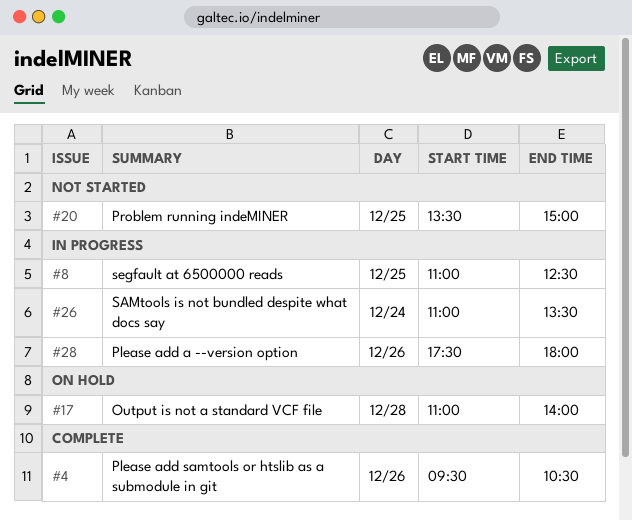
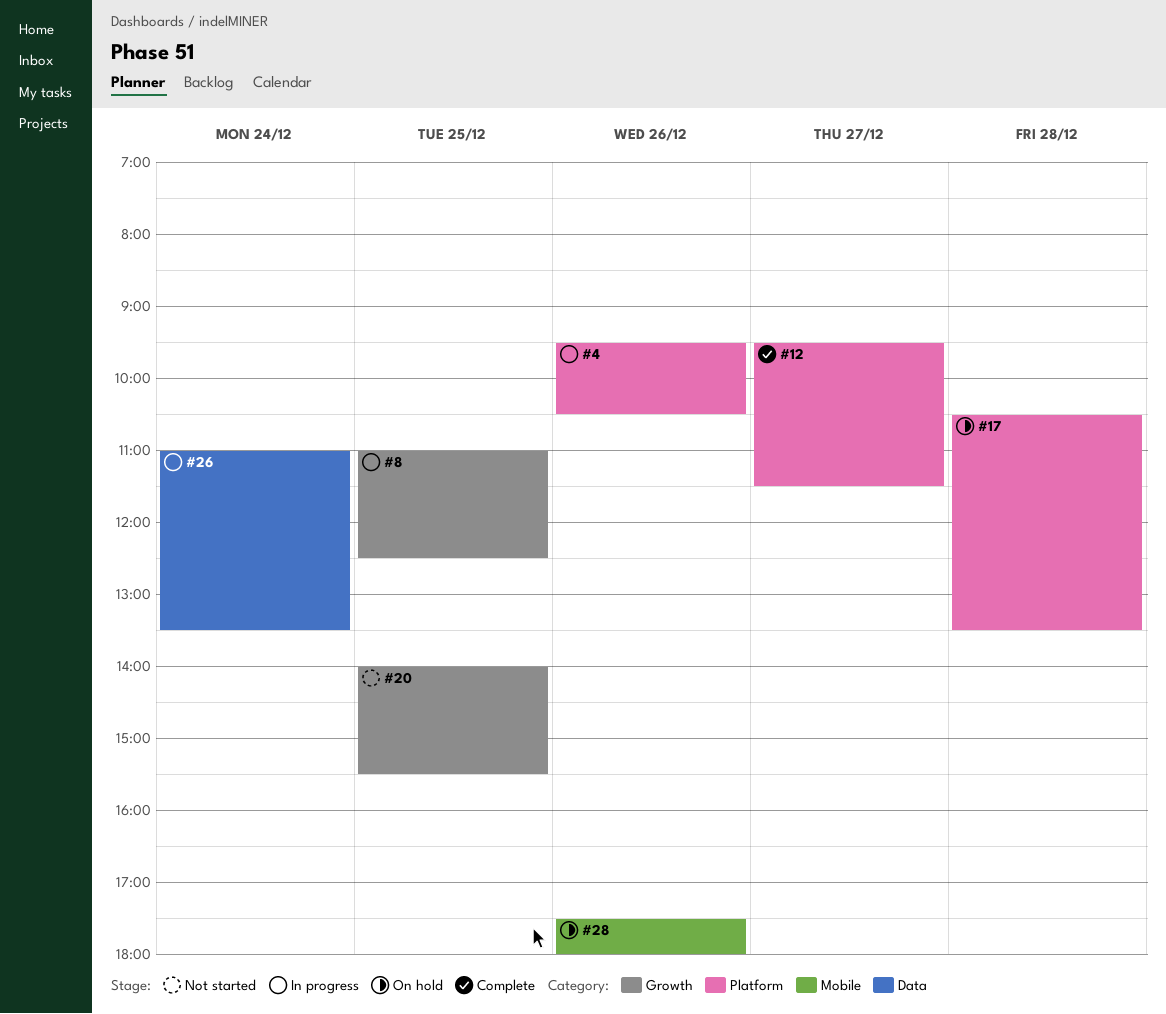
#4, status: Complete -> In progress
#12: none -> present
#17, begins: 11:00 -> 10:30
#17, ends: 14:00 -> 13:30
#20, begins: 13:30 -> 14:00
#20, ends: 15:00 -> 15:30
#28, status: In progress -> On hold

